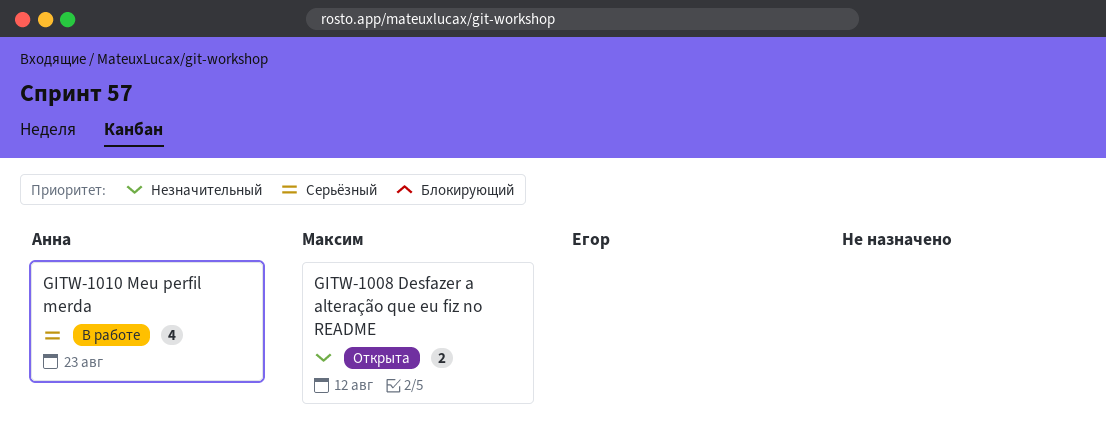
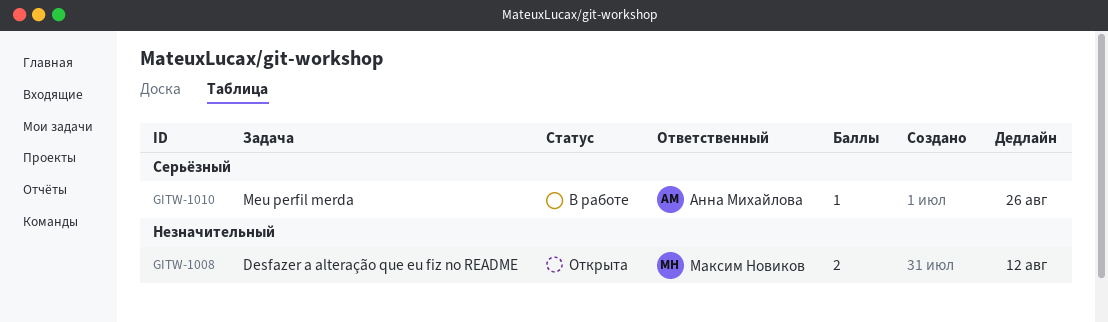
GITW-1010, estimate: 4 -> 1
GITW-1010, due: Aug 23 -> Aug 26

